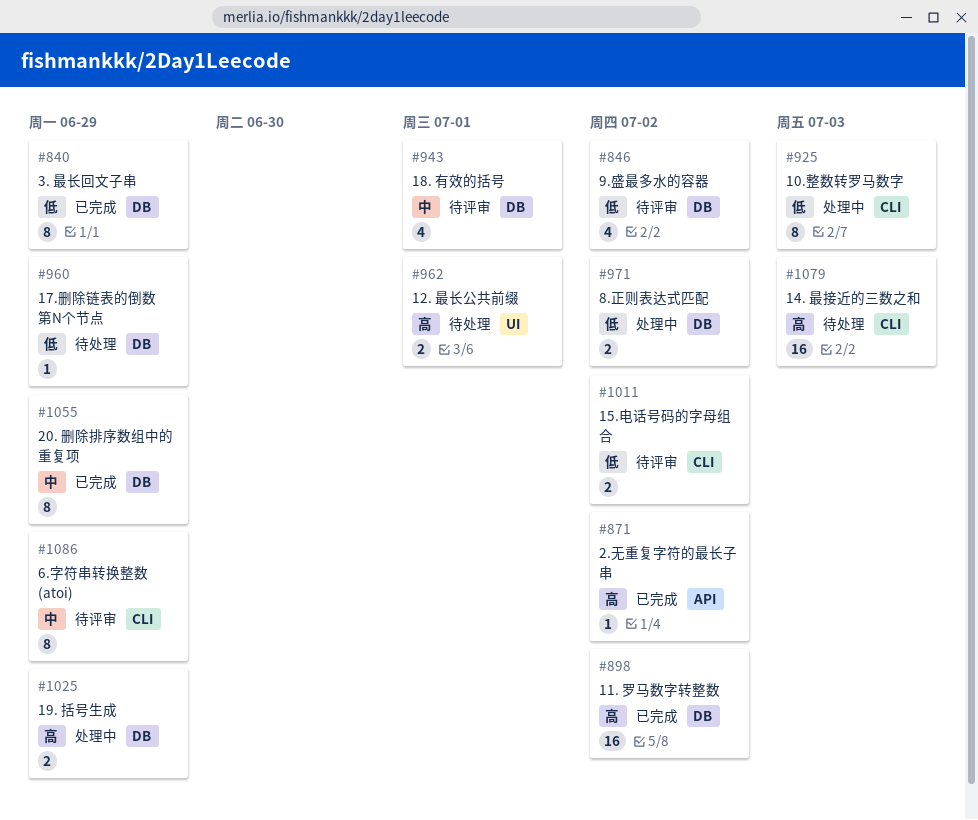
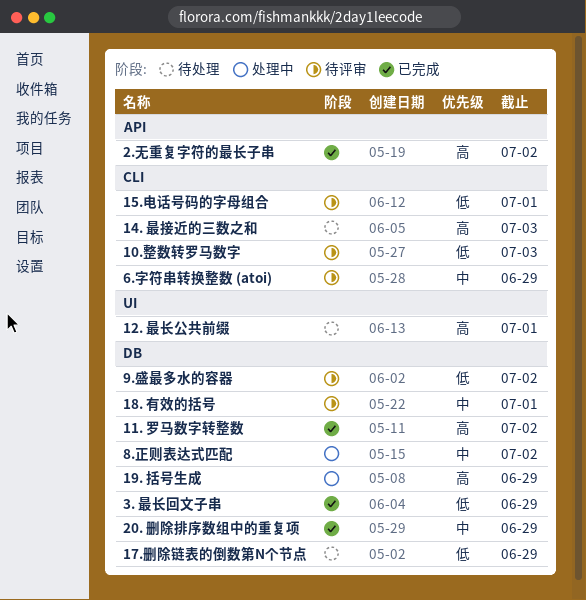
10.整数转罗马数字, status: 处理中 -> 待评审
15.电话号码的字母组合, due: Jul 2 -> Jul 1
8.正则表达式匹配, priority: 低 -> 中

